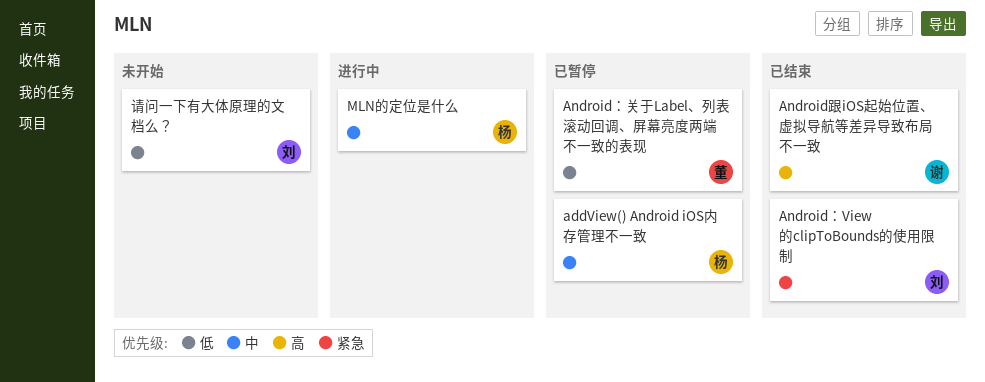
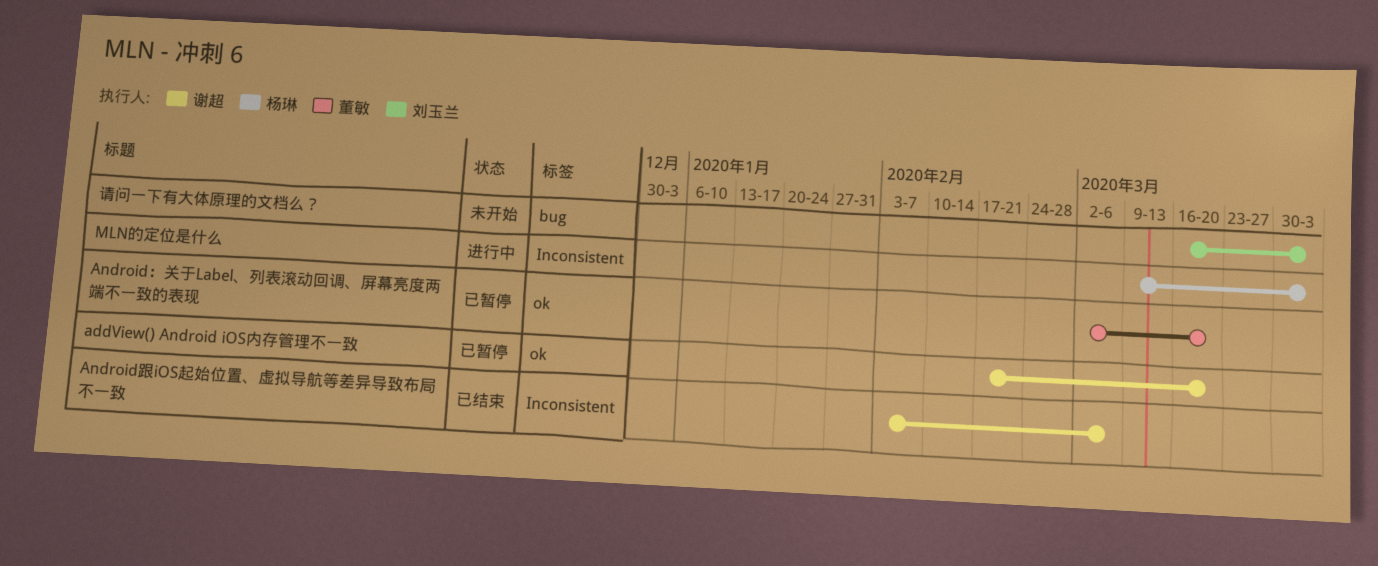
addView() Android iOS内存管理不一致, owner: 杨琳 -> 谢超
Android：View的clipToBounds的使用限制: present -> none

